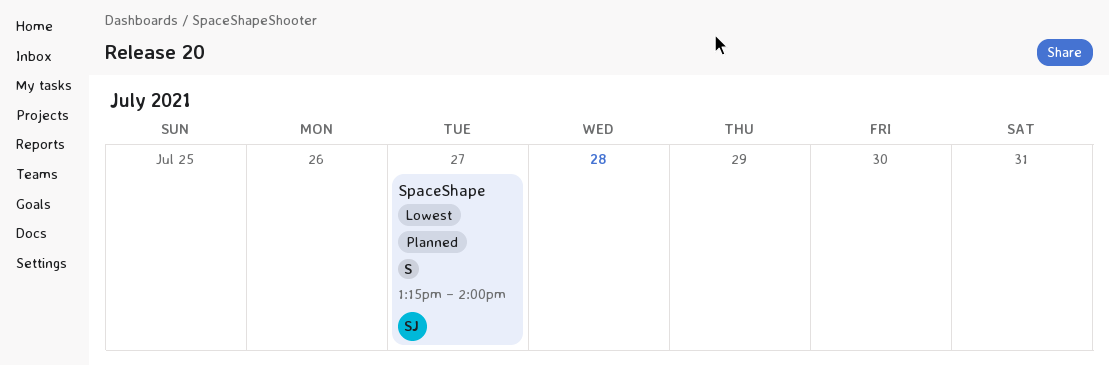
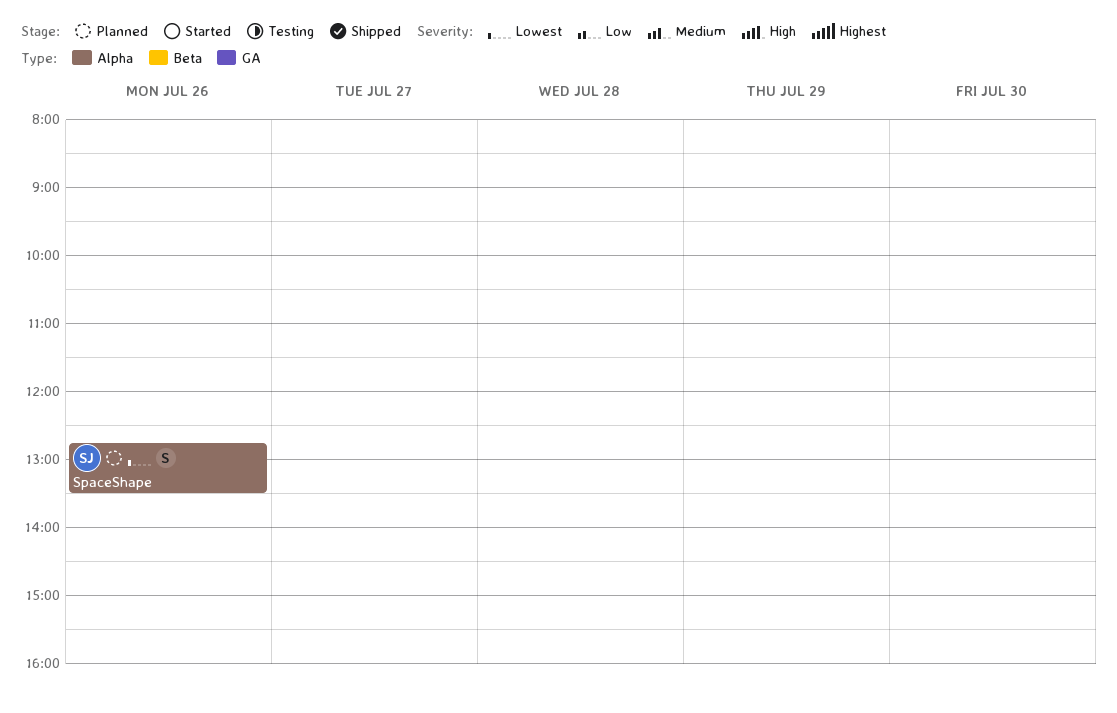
SpaceShape, day: Jul 27 -> Jul 26
SpaceShape, begins: 13:15 -> 12:45
SpaceShape, ends: 14:00 -> 13:30

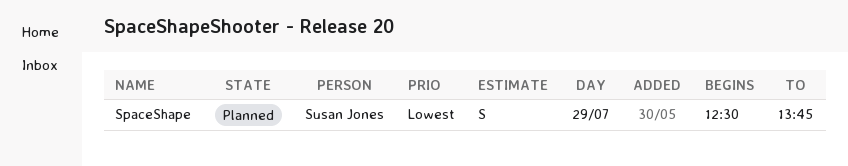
SpaceShape, day: Jul 26 -> Jul 29
SpaceShape, begins: 12:45 -> 12:30
SpaceShape, ends: 13:30 -> 13:45

